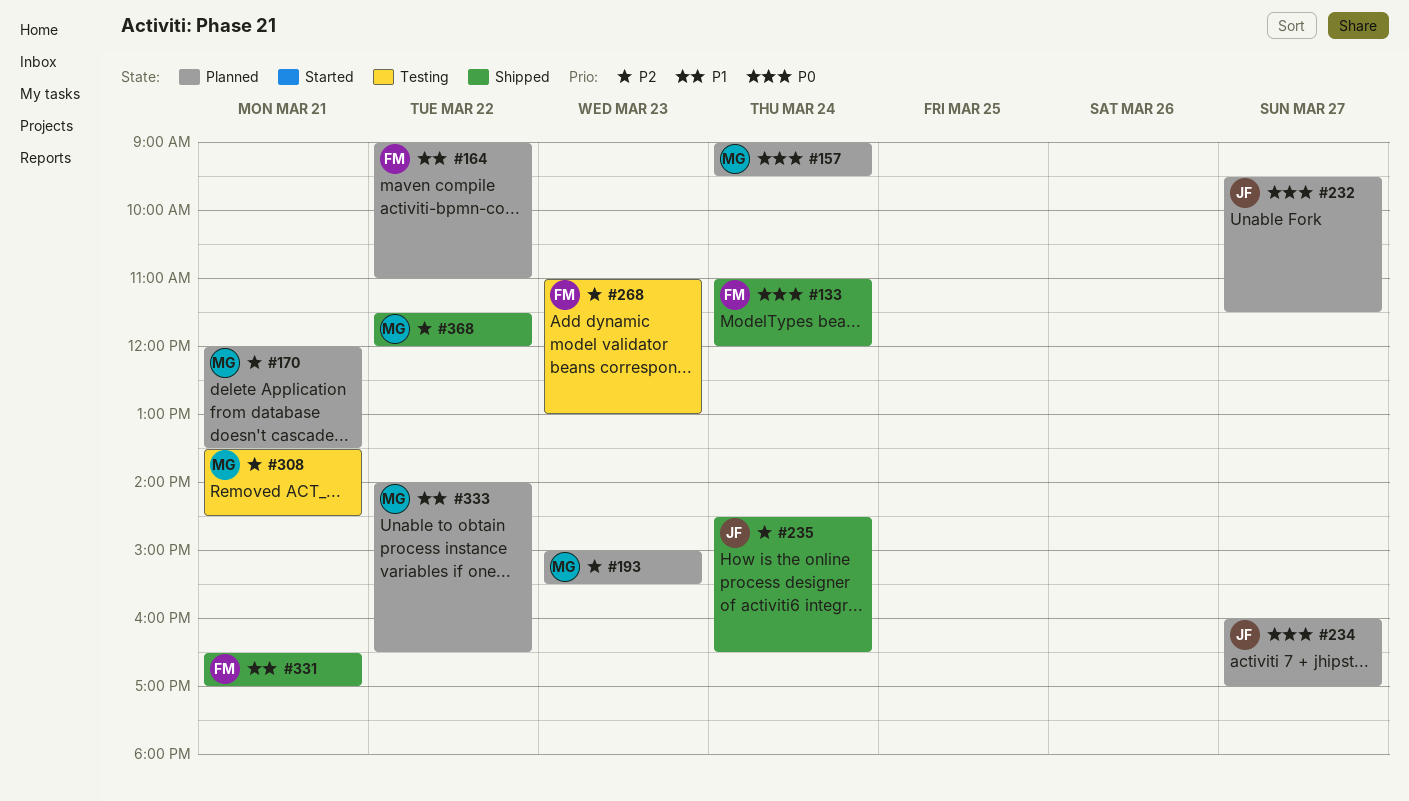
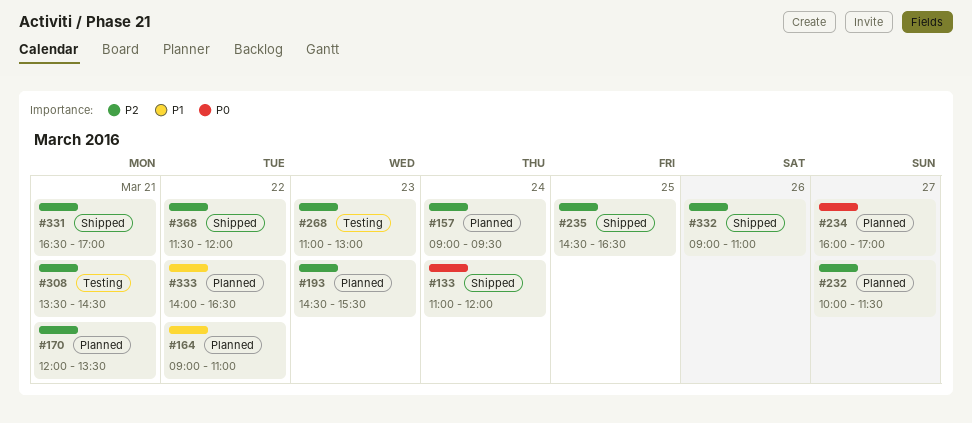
#157, priority: P0 -> P2
#193, begins: 15:00 -> 14:30
#232, priority: P0 -> P2
#232, begins: 09:30 -> 10:00
#235, day: Mar 24 -> Mar 25
#331, priority: P1 -> P2
#332: none -> present

